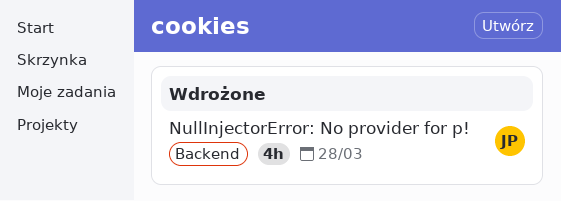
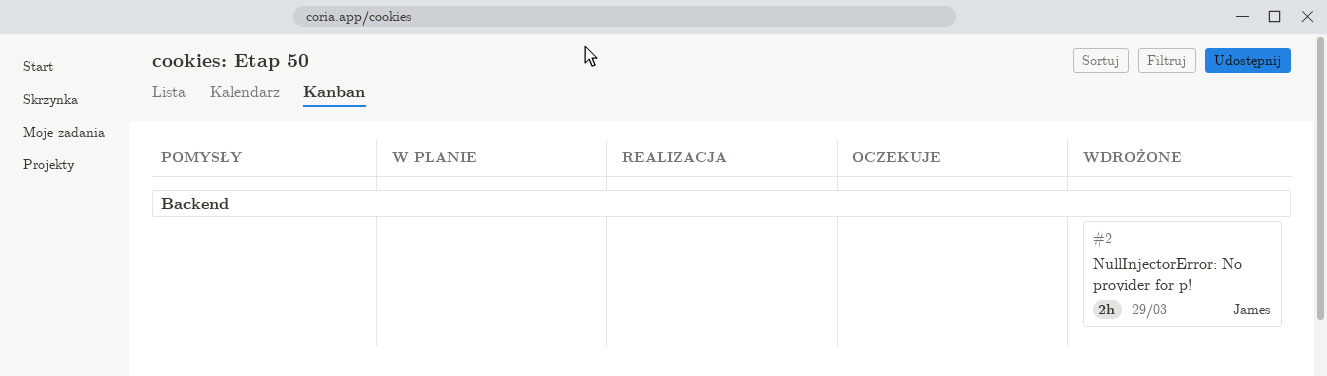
NullInjectorError: No provider for p!, estimate: 4h -> 2h
NullInjectorError: No provider for p!, due: Mar 28 -> Mar 29

